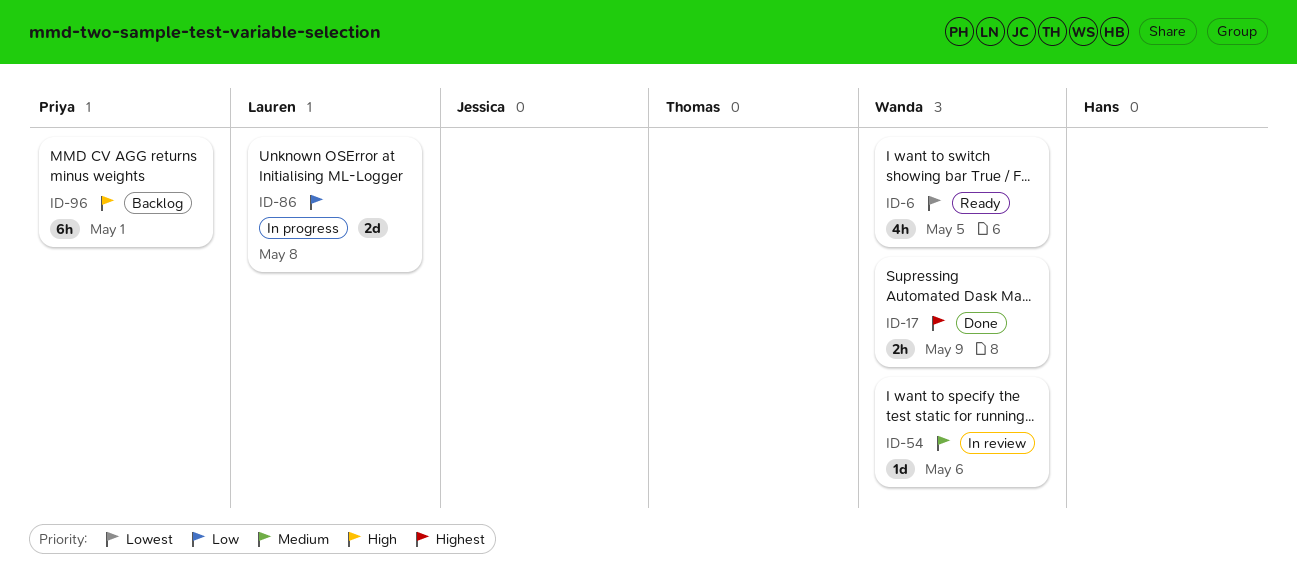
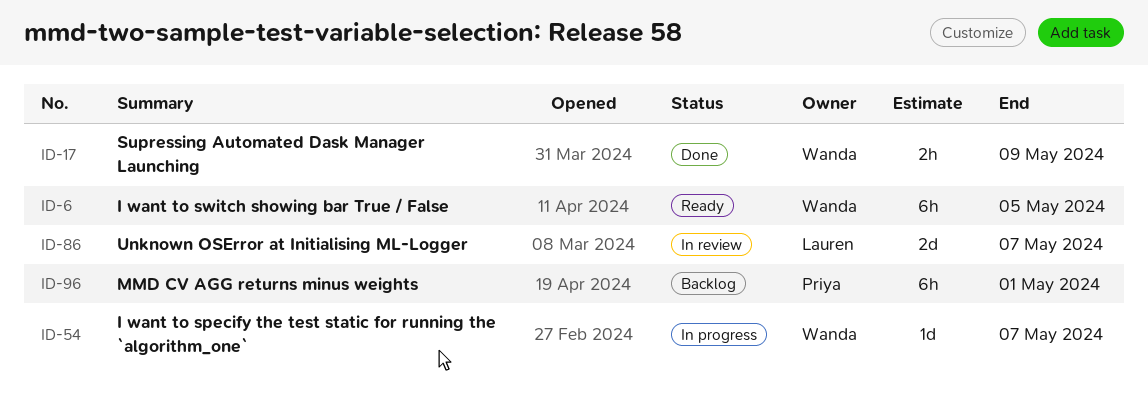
ID-6, estimate: 4h -> 6h
ID-54, status: In review -> In progress
ID-54, due: May 6 -> May 7
ID-86, status: In progress -> In review
ID-86, due: May 8 -> May 7

